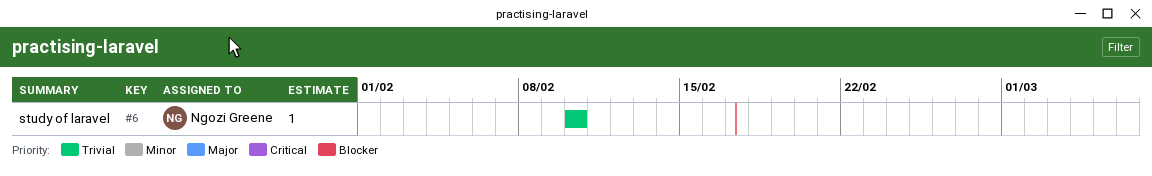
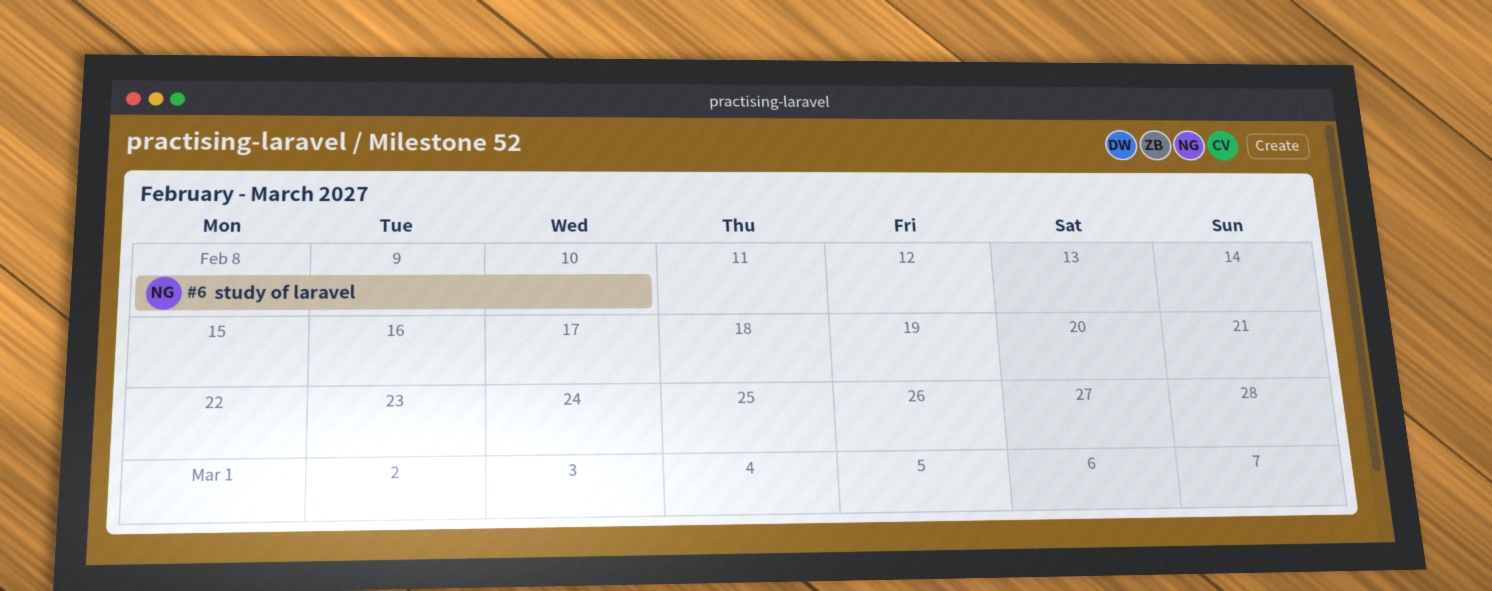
#6, start: Feb 10 -> Feb 8

